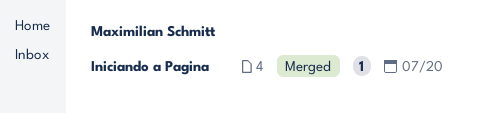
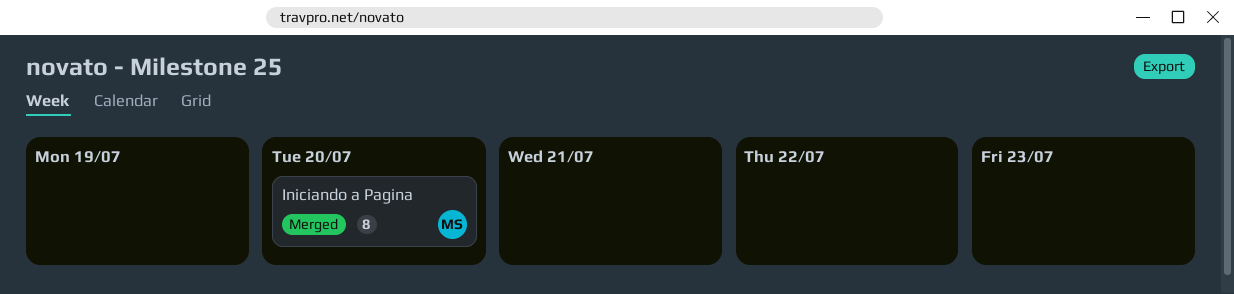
Iniciando a Pagina, estimate: 1 -> 8

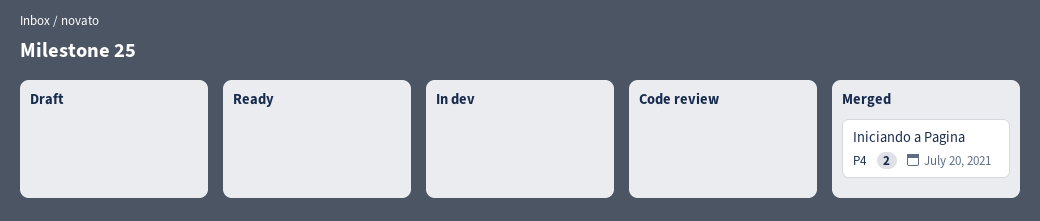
Iniciando a Pagina, estimate: 8 -> 2

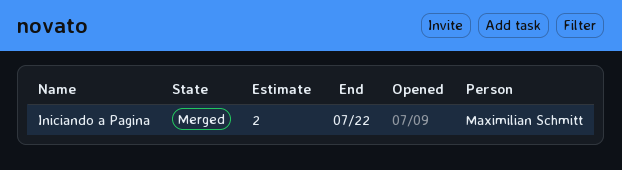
Iniciando a Pagina, due: Jul 20 -> Jul 22

